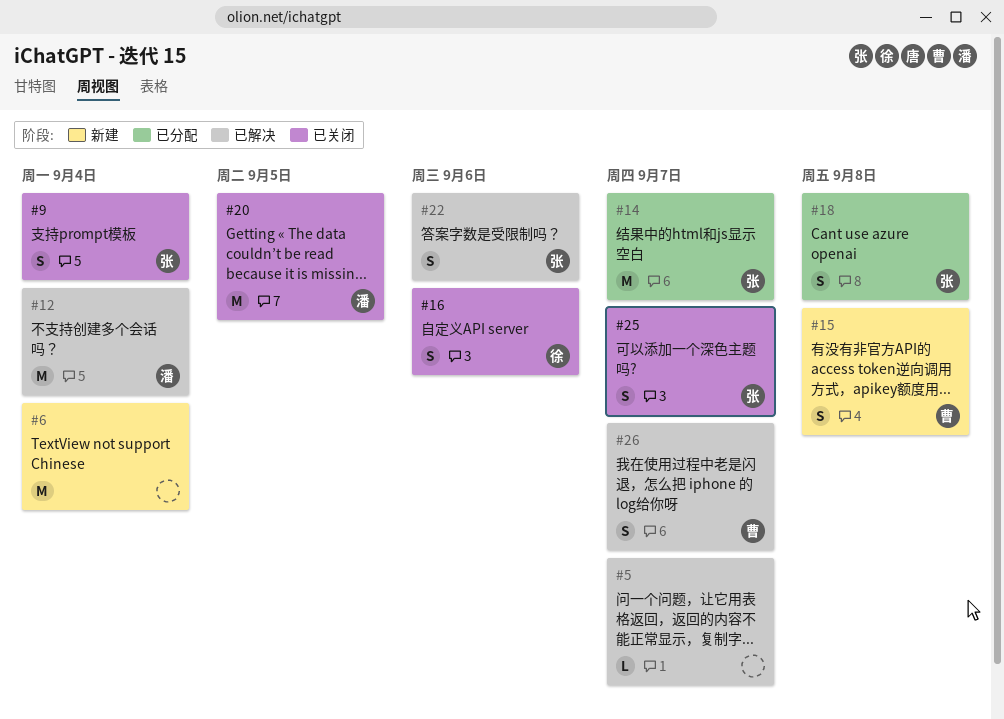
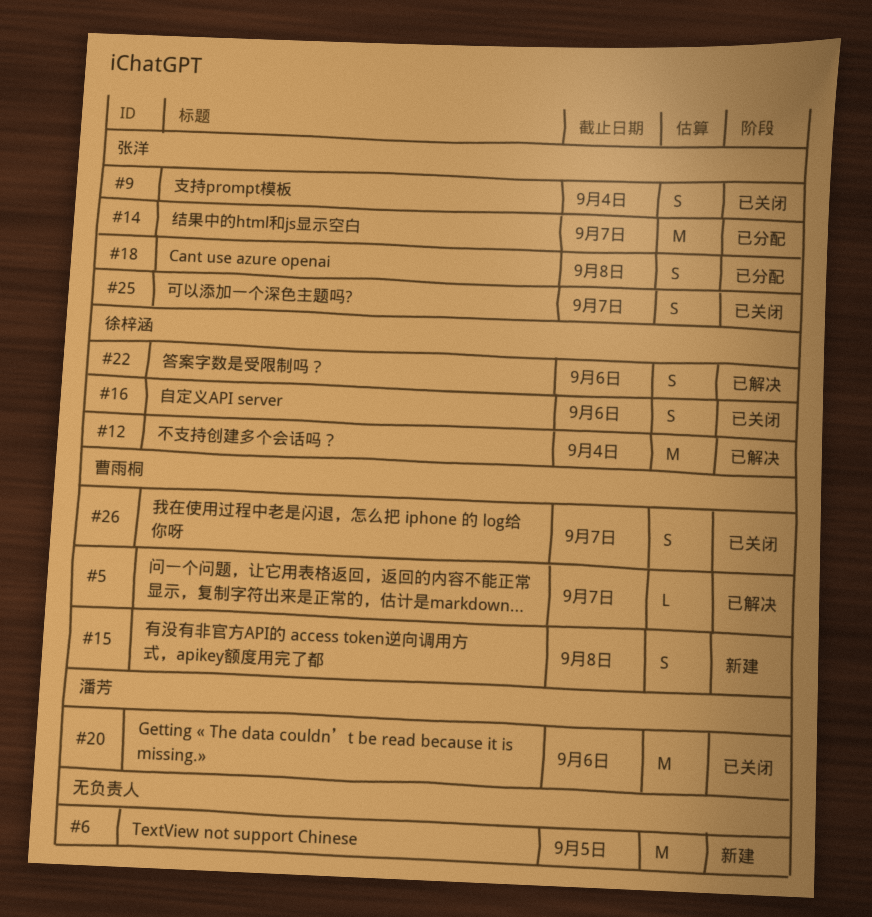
#5, owner: none -> 曹雨桐
#6, due: Sep 4 -> Sep 5
#12, owner: 潘芳 -> 徐梓涵
#20, due: Sep 5 -> Sep 6
#22, owner: 张洋 -> 徐梓涵
#26, status: 已解决 -> 已关闭

